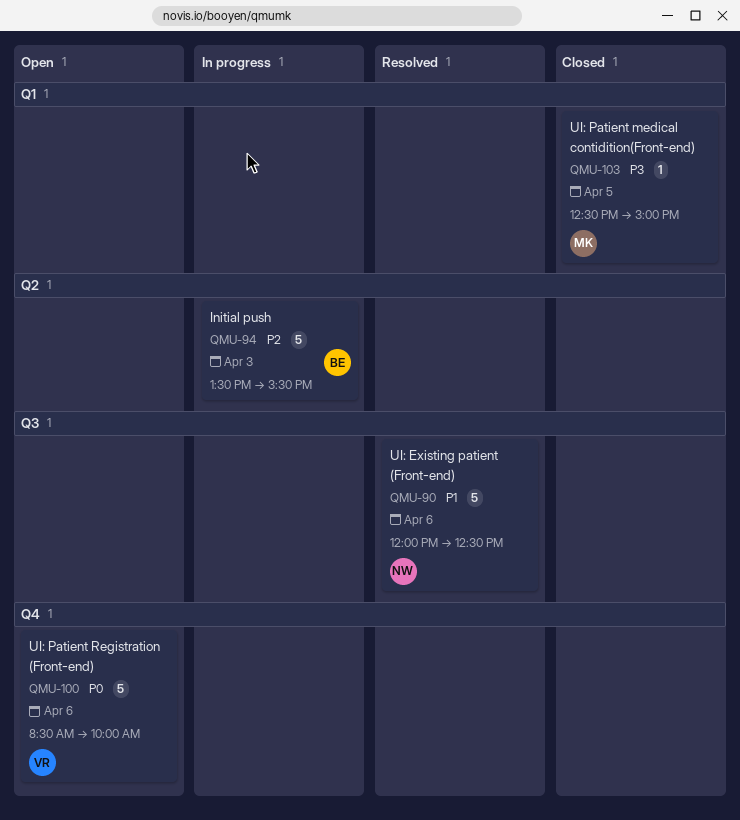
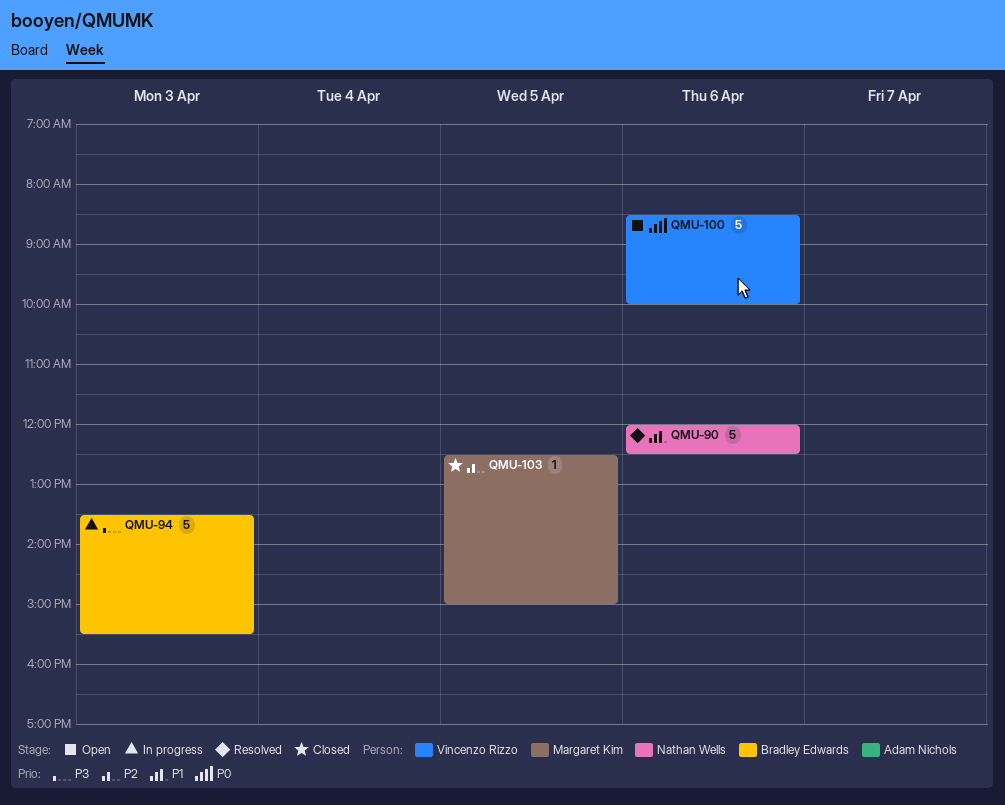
QMU-94, priority: P2 -> P3
QMU-103, priority: P3 -> P2

